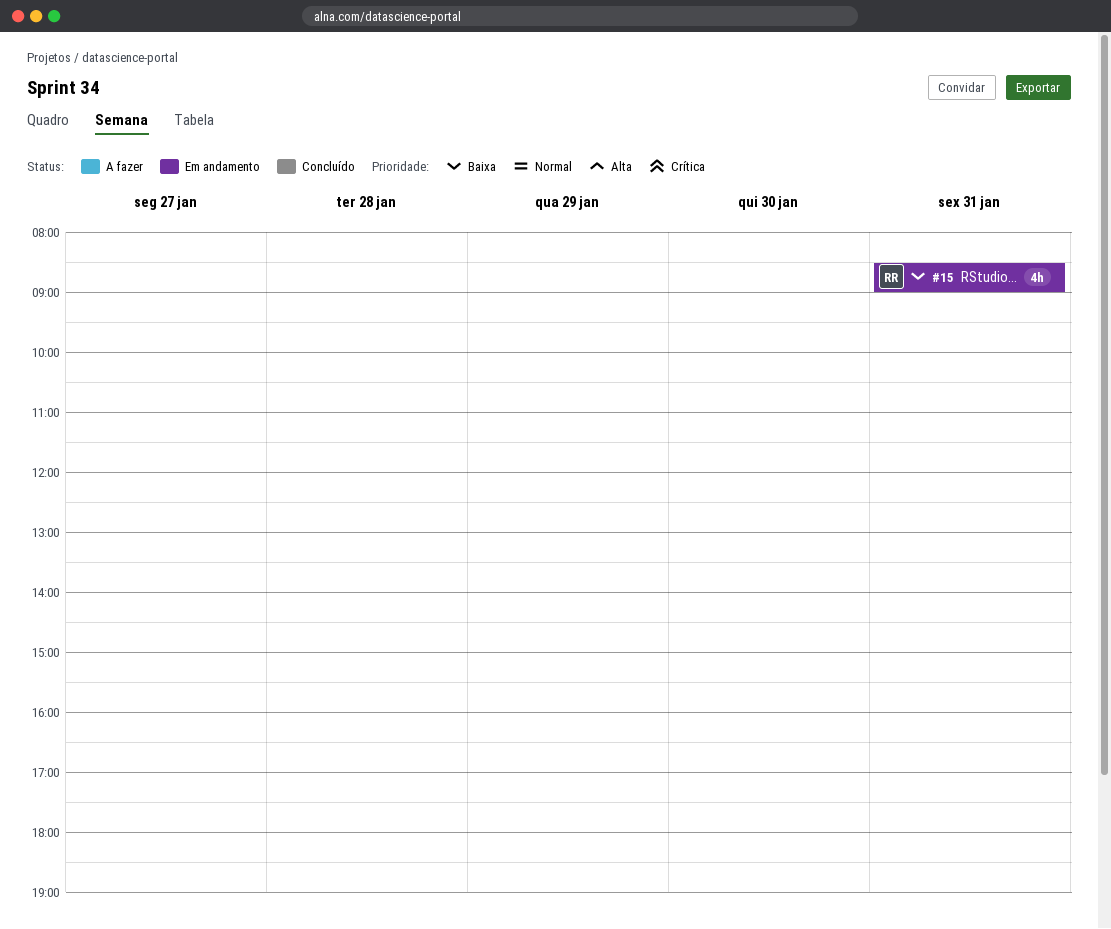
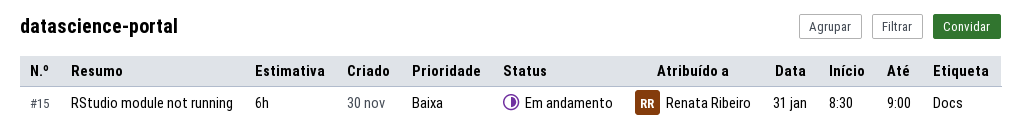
#15, estimate: 4h -> 6h

